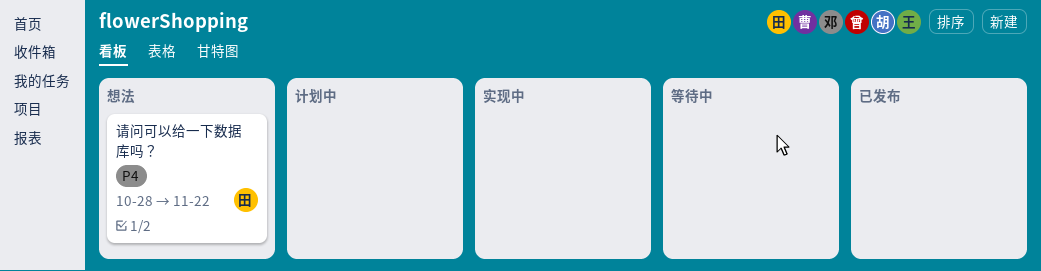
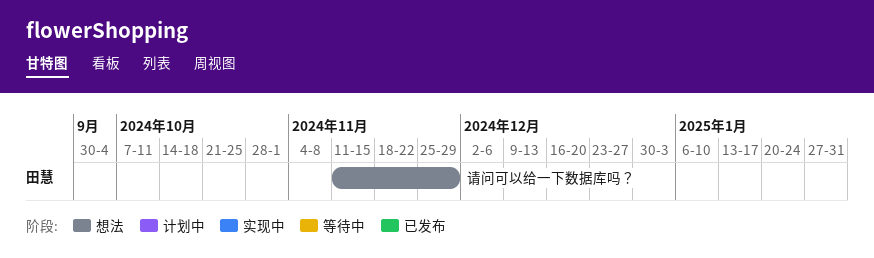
请问可以给一下数据库吗？, start: Oct 28 -> Nov 11
请问可以给一下数据库吗？, due: Nov 22 -> Nov 29

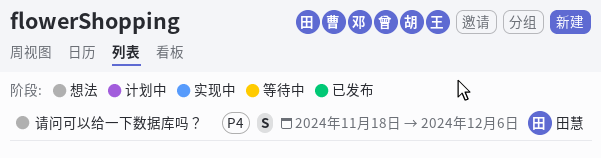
请问可以给一下数据库吗？, start: Nov 11 -> Nov 18
请问可以给一下数据库吗？, due: Nov 29 -> Dec 6

